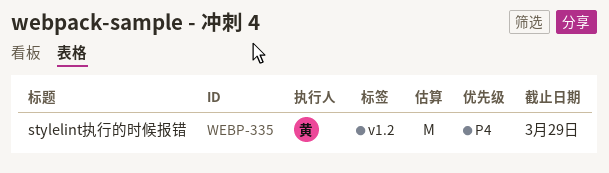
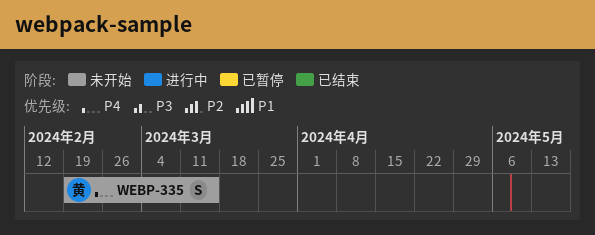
WEBP-335, estimate: M -> S
WEBP-335, due: Mar 29 -> Mar 15

